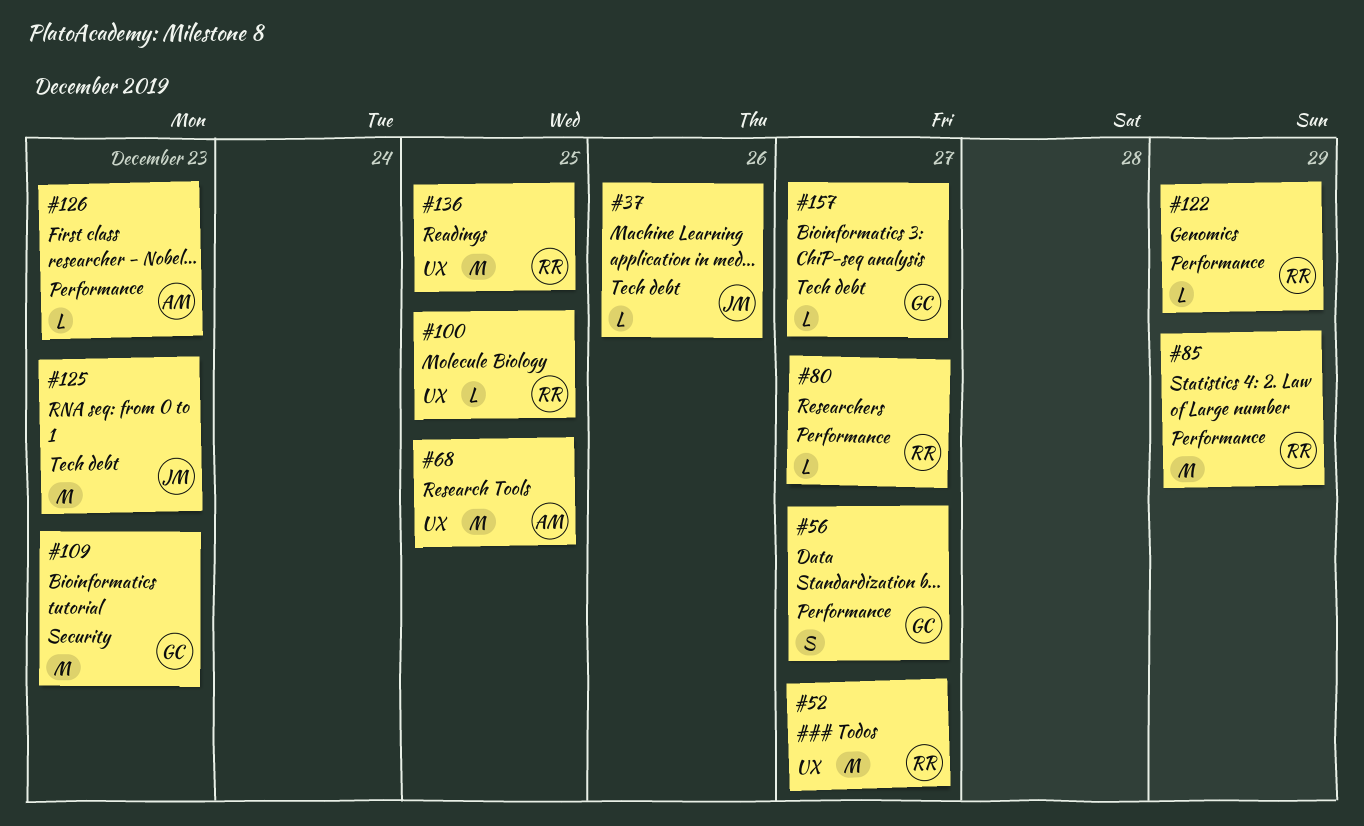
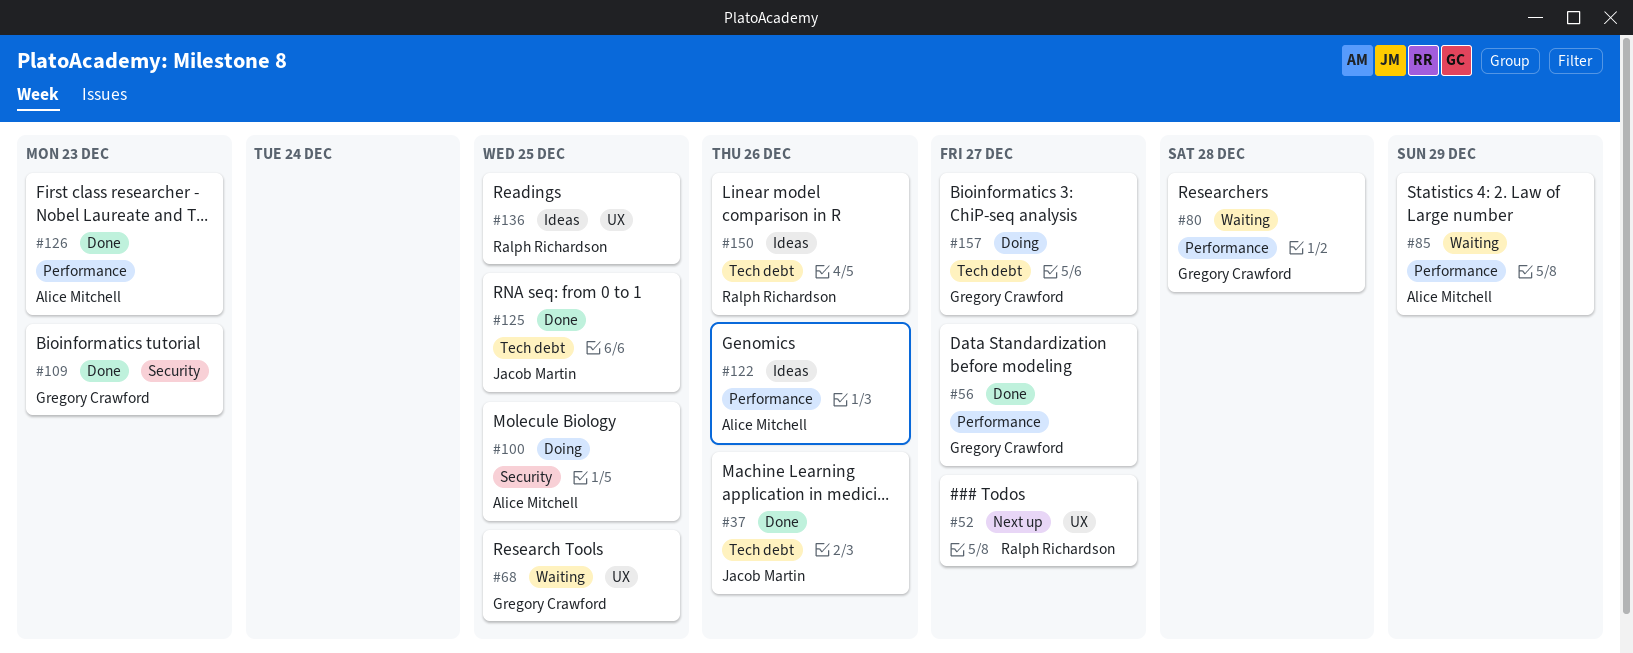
#68, owner: Alice Mitchell -> Gregory Crawford
#80, owner: Ralph Richardson -> Gregory Crawford
#80, due: Dec 27 -> Dec 28
#85, owner: Ralph Richardson -> Alice Mitchell
#100, owner: Ralph Richardson -> Alice Mitchell
#100, label: UX -> Security
#122, owner: Ralph Richardson -> Alice Mitchell
#122, due: Dec 29 -> Dec 26
#125, due: Dec 23 -> Dec 25
#150: none -> present

